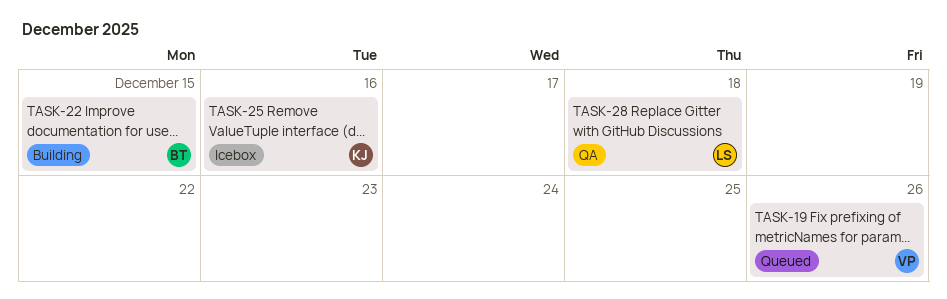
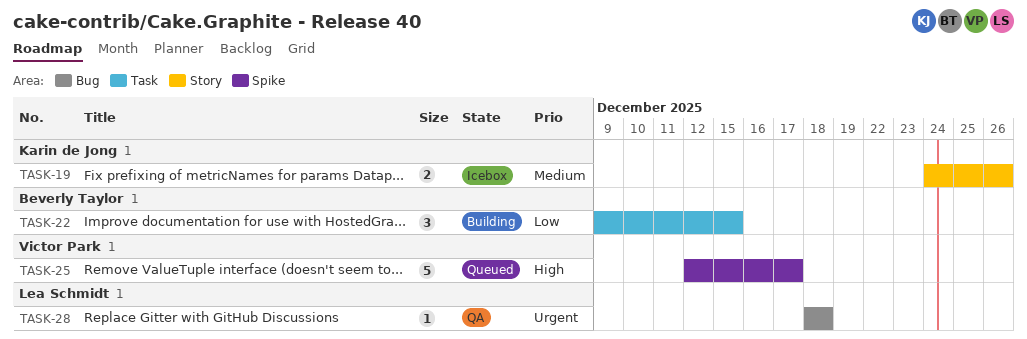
TASK-19, status: Queued -> Icebox
TASK-19, owner: Victor Park -> Karin de Jong
TASK-25, status: Icebox -> Queued
TASK-25, owner: Karin de Jong -> Victor Park
TASK-25, due: Dec 16 -> Dec 17

